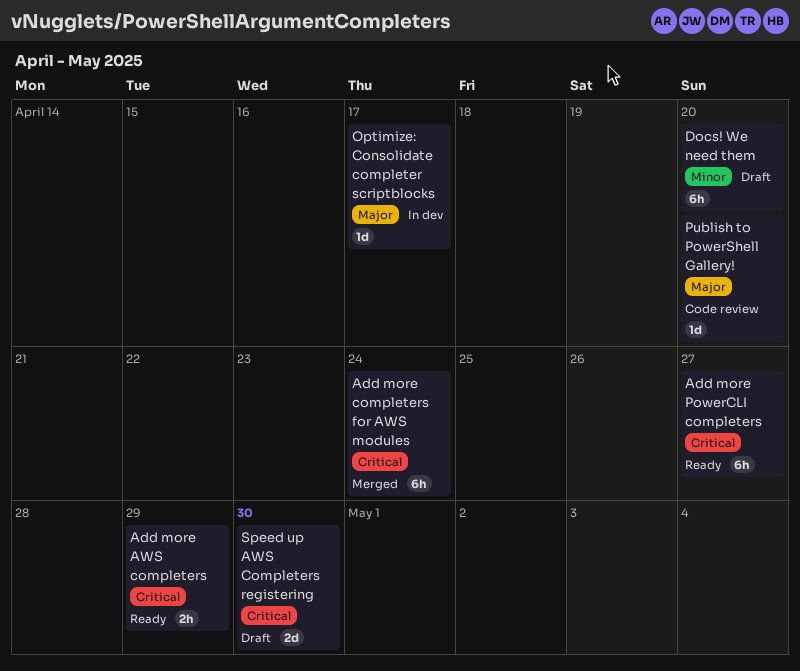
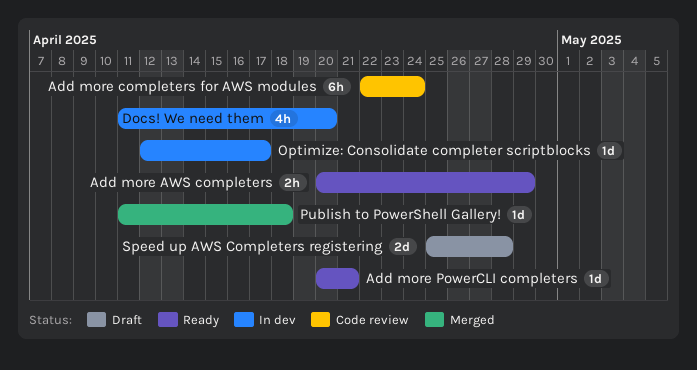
Add more completers for AWS modules, status: Merged -> Code review
Add more PowerCLI completers, estimate: 6h -> 1d
Add more PowerCLI completers, due: Apr 27 -> Apr 21
Docs! We need them, status: Draft -> In dev
Docs! We need them, estimate: 6h -> 4h
Publish to PowerShell Gallery!, status: Code review -> Merged
Publish to PowerShell Gallery!, due: Apr 20 -> Apr 18
Speed up AWS Completers registering, due: Apr 30 -> Apr 28

